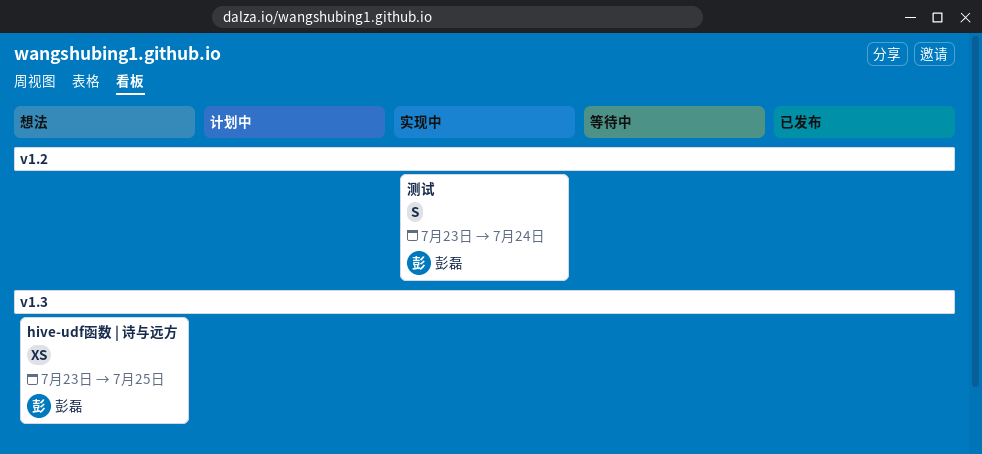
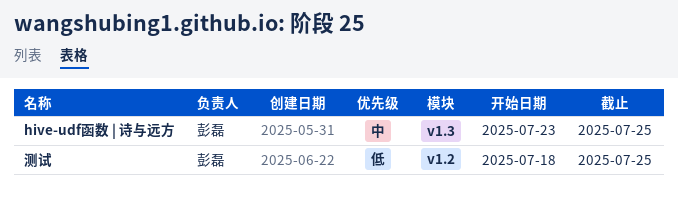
测试, start: Jul 23 -> Jul 18
测试, due: Jul 24 -> Jul 25

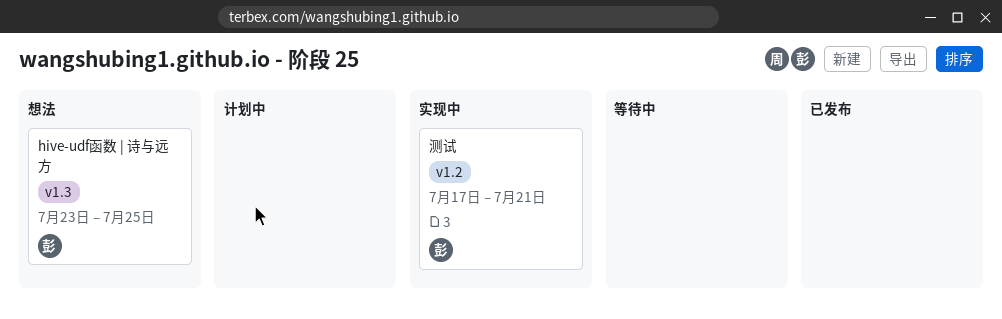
测试, start: Jul 18 -> Jul 17
测试, due: Jul 25 -> Jul 21

